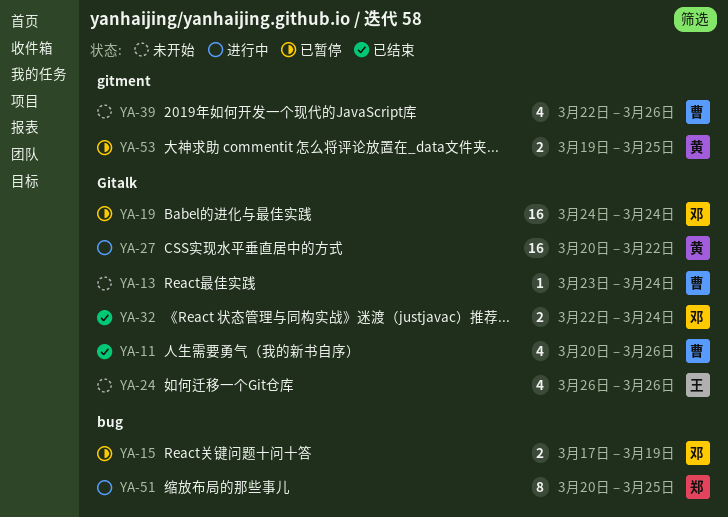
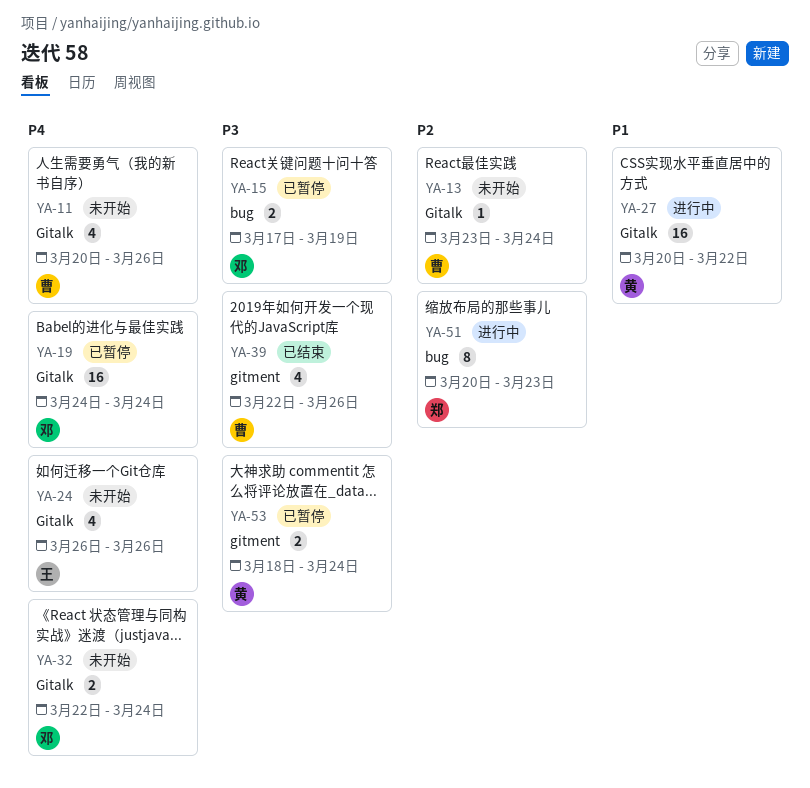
YA-11, status: 已结束 -> 未开始
YA-32, status: 已结束 -> 未开始
YA-39, status: 未开始 -> 已结束
YA-51, due: Mar 25 -> Mar 23
YA-53, start: Mar 19 -> Mar 18
YA-53, due: Mar 25 -> Mar 24

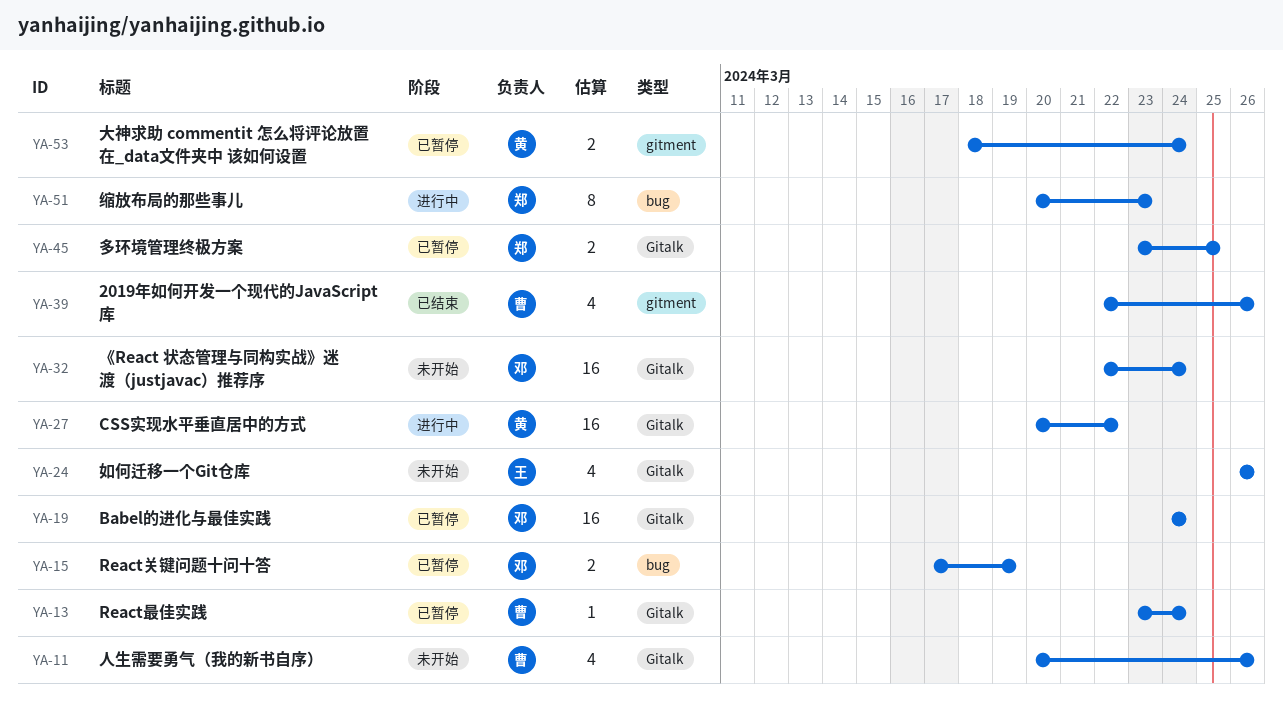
YA-13, status: 未开始 -> 已暂停
YA-32, estimate: 2 -> 16
YA-45: none -> present

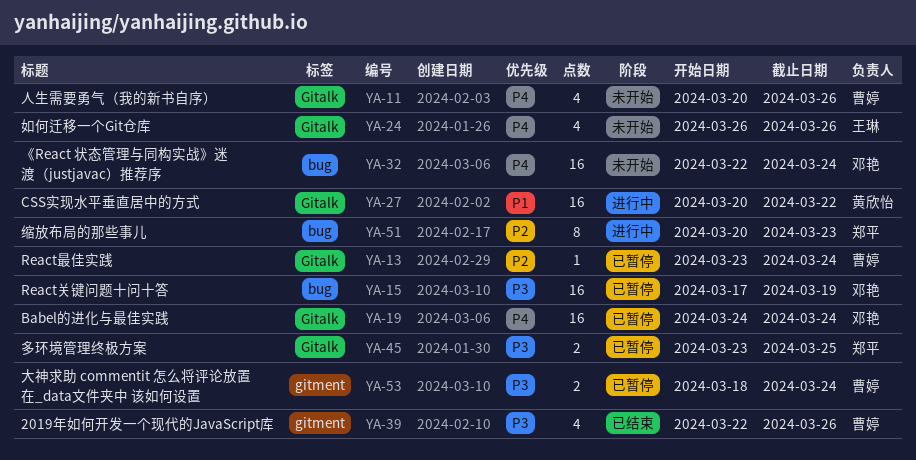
YA-15, estimate: 2 -> 16
YA-32, label: Gitalk -> bug
YA-53, owner: 黄欣怡 -> 曹婷

